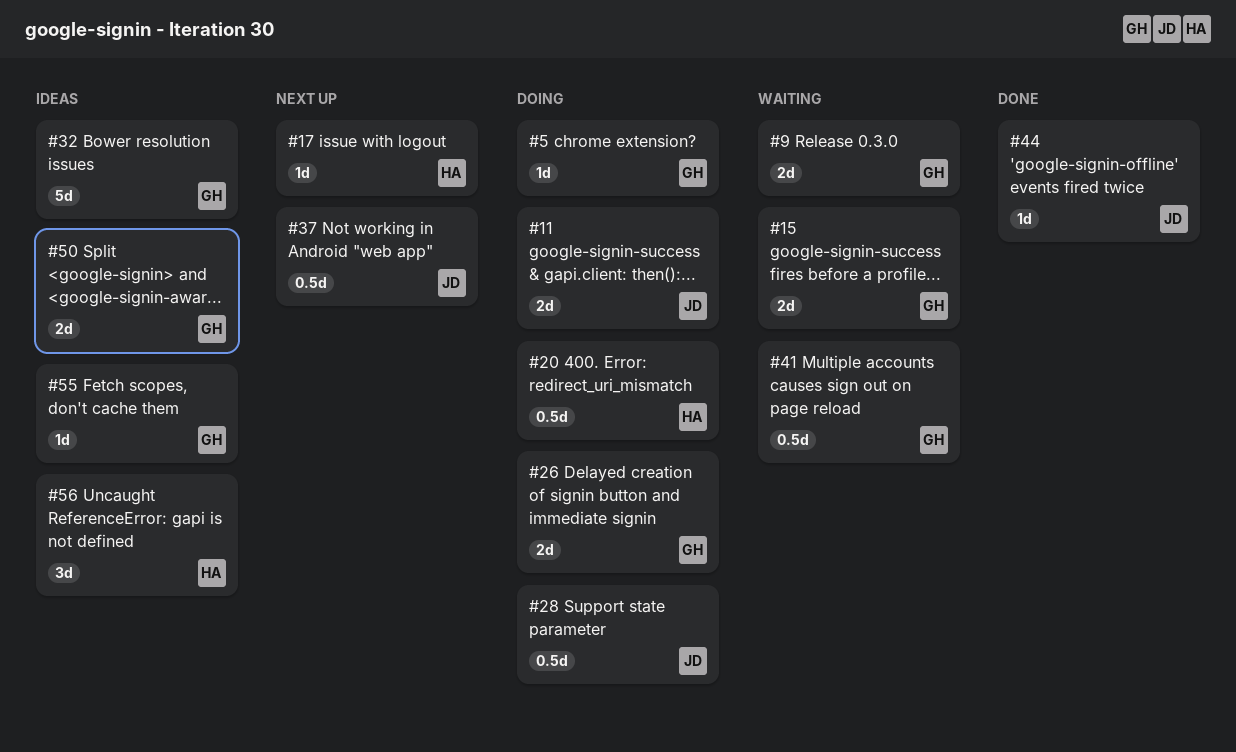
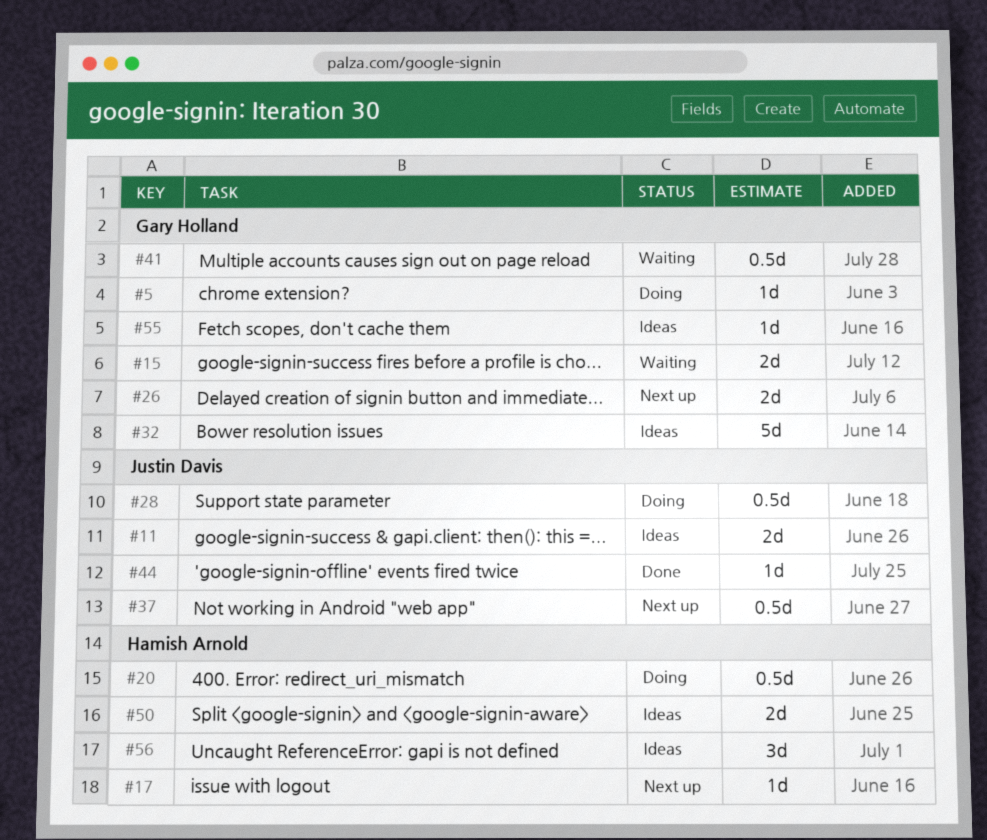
#9: present -> none
#11, status: Doing -> Ideas
#26, status: Doing -> Next up
#50, owner: Gary Holland -> Hamish Arnold

